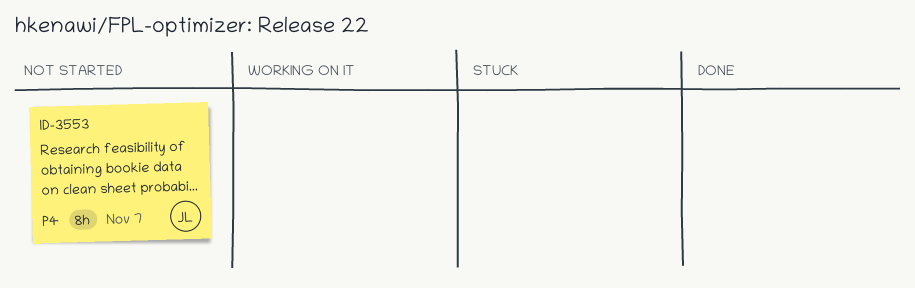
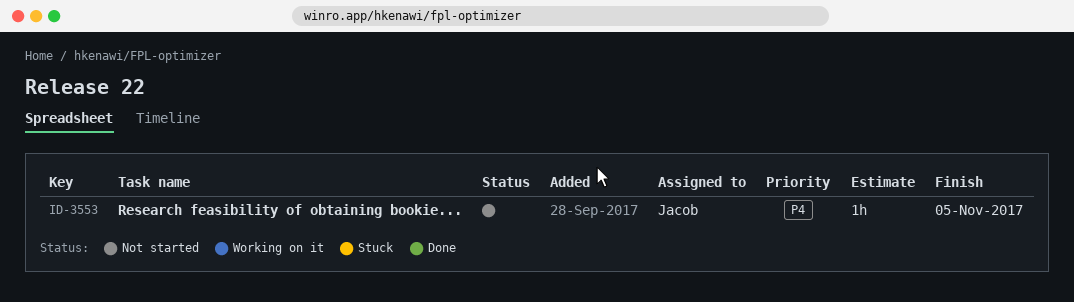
ID-3553, estimate: 8h -> 1h
ID-3553, due: Nov 7 -> Nov 5

